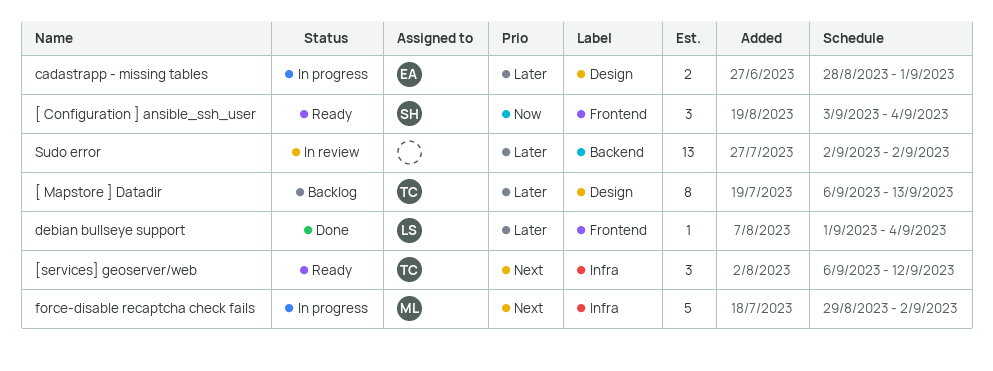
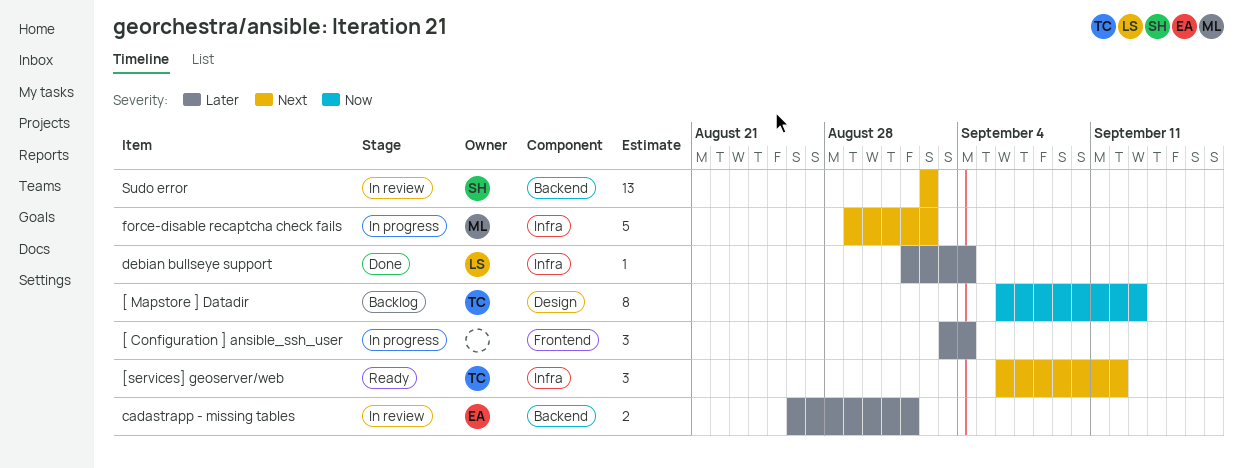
[ Configuration ] ansible_ssh_user, status: Ready -> In progress
[ Configuration ] ansible_ssh_user, owner: SH -> none
[ Configuration ] ansible_ssh_user, priority: Now -> Later
[ Mapstore ] Datadir, priority: Later -> Now
cadastrapp - missing tables, status: In progress -> In review
cadastrapp - missing tables, label: Design -> Backend
cadastrapp - missing tables, start: Aug 28 -> Aug 26
debian bullseye support, label: Frontend -> Infra
Sudo error, owner: none -> SH
Sudo error, priority: Later -> Next

